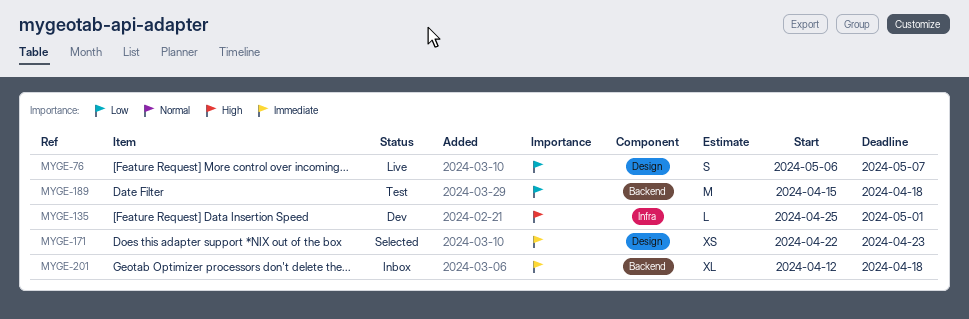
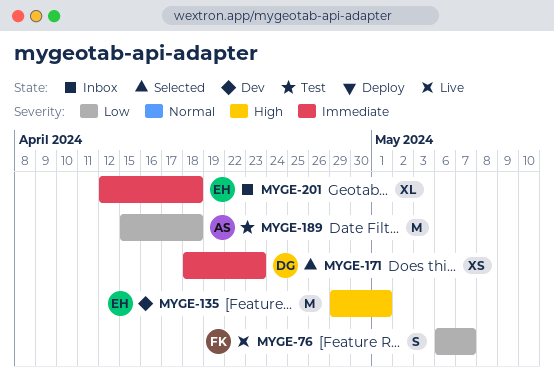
MYGE-135, estimate: L -> M
MYGE-135, start: Apr 25 -> Apr 29
MYGE-171, start: Apr 22 -> Apr 18

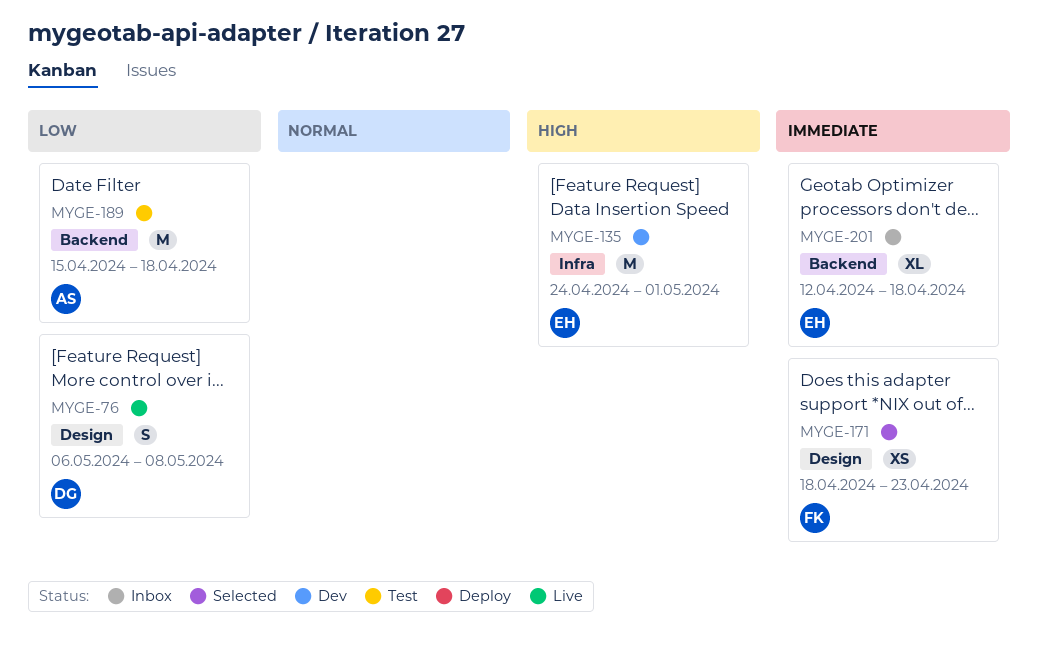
MYGE-76, owner: FK -> DG
MYGE-76, due: May 7 -> May 8
MYGE-135, start: Apr 29 -> Apr 24
MYGE-171, owner: DG -> FK

